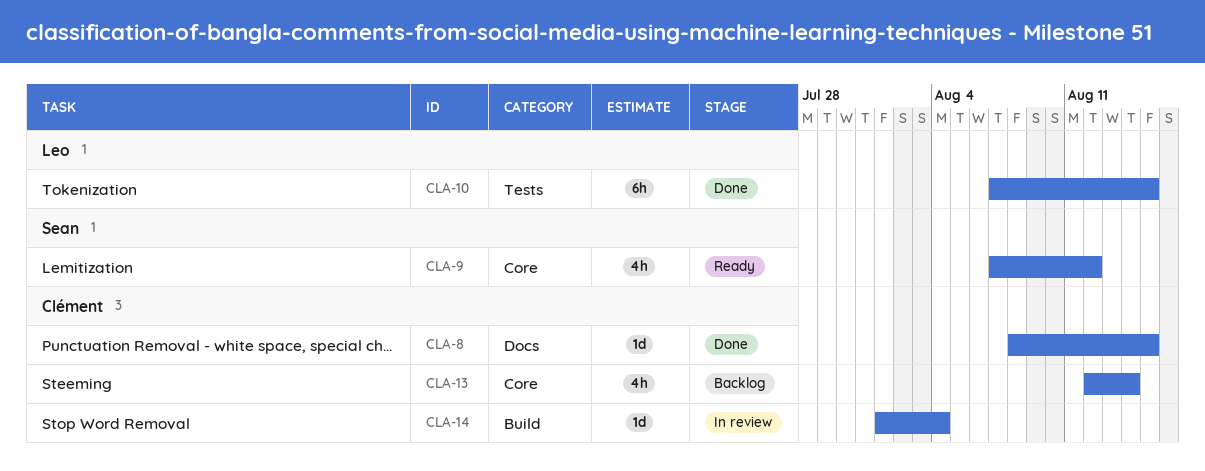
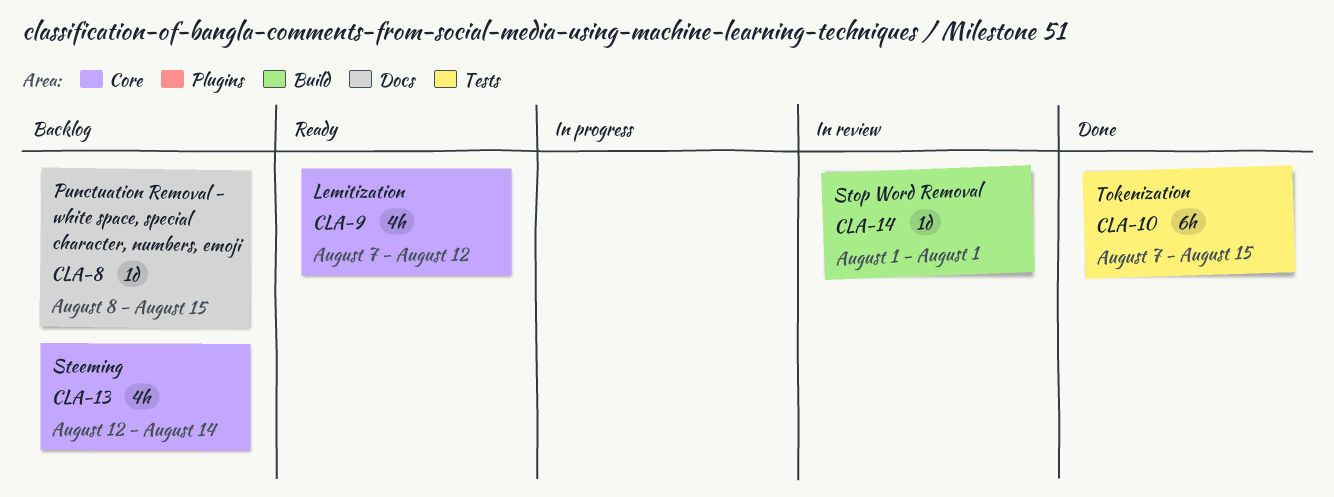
CLA-8, status: Done -> Backlog
CLA-14, due: Aug 4 -> Aug 1

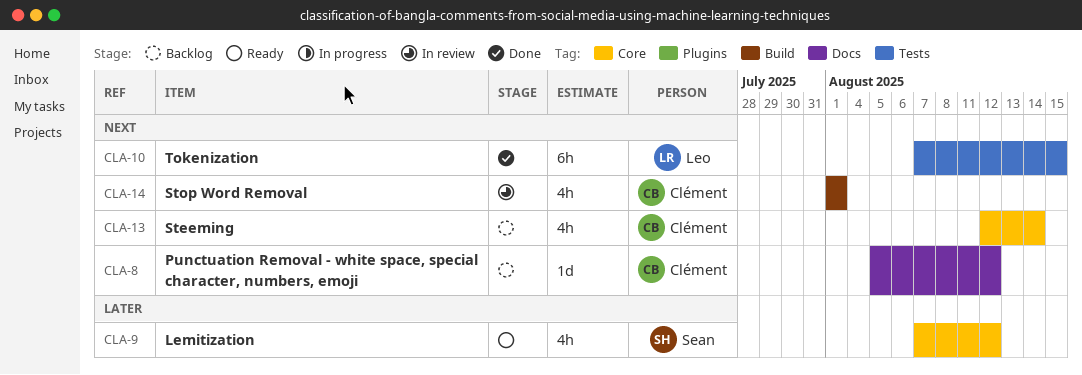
CLA-8, start: Aug 8 -> Aug 5
CLA-8, due: Aug 15 -> Aug 12
CLA-14, estimate: 1d -> 4h

